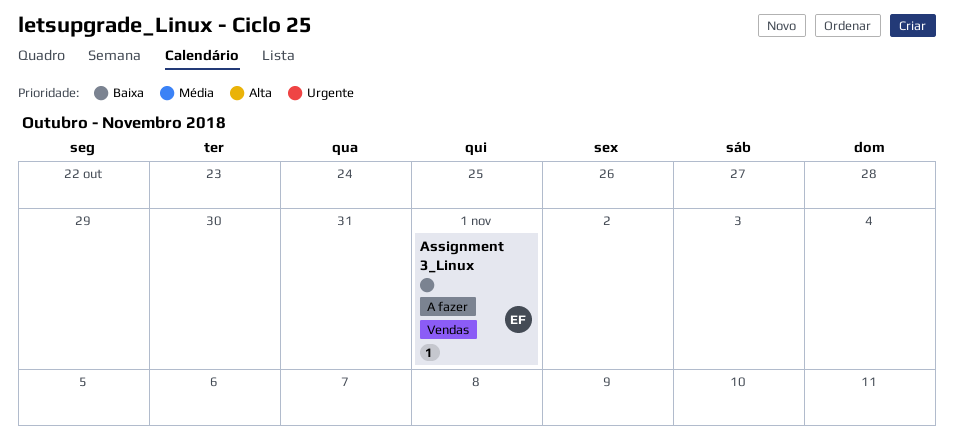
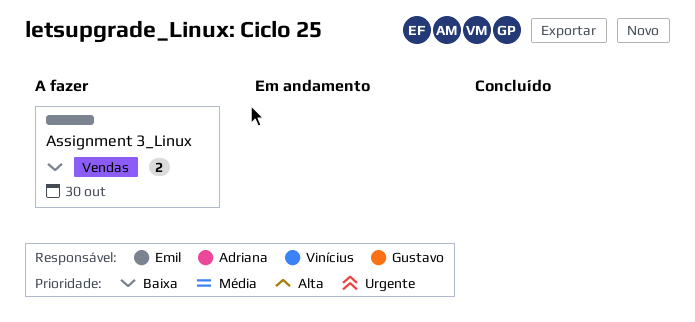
Assignment 3_Linux, estimate: 1 -> 2
Assignment 3_Linux, due: Nov 1 -> Oct 30

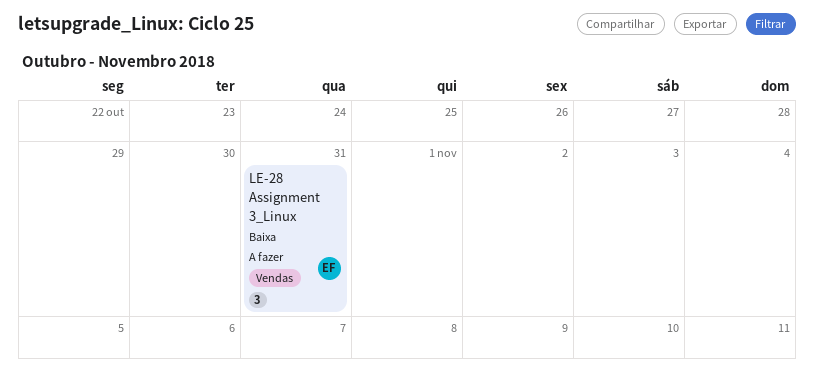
Assignment 3_Linux, estimate: 2 -> 3
Assignment 3_Linux, due: Oct 30 -> Oct 31

